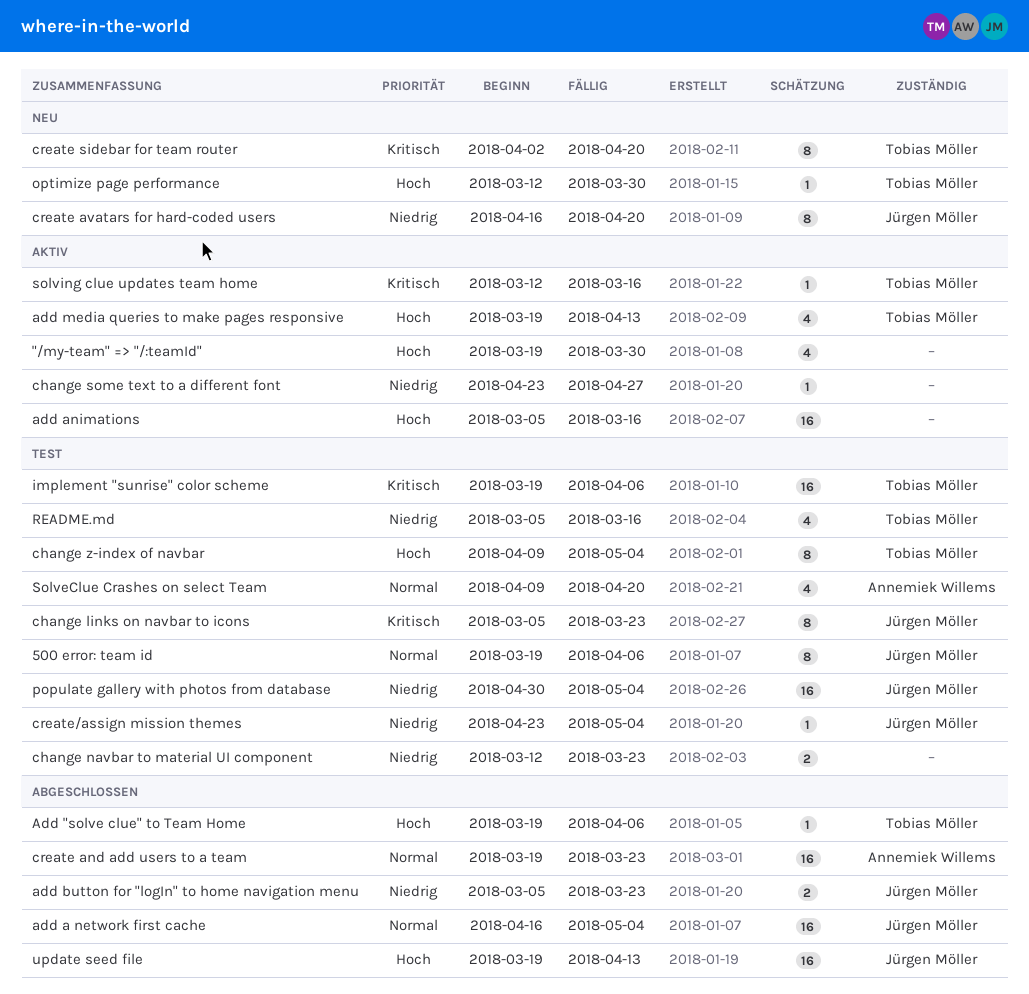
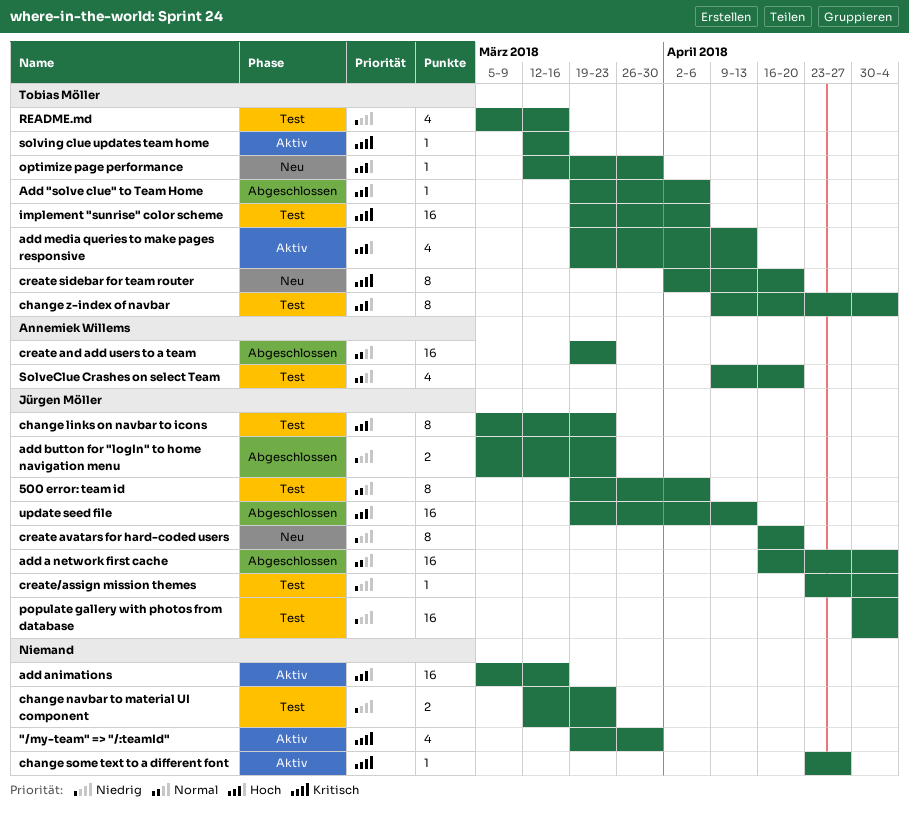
"/my-team" => "/:teamId", priority: Hoch -> Kritisch
change links on navbar to icons, priority: Kritisch -> Hoch
change some text to a different font, priority: Niedrig -> Kritisch

